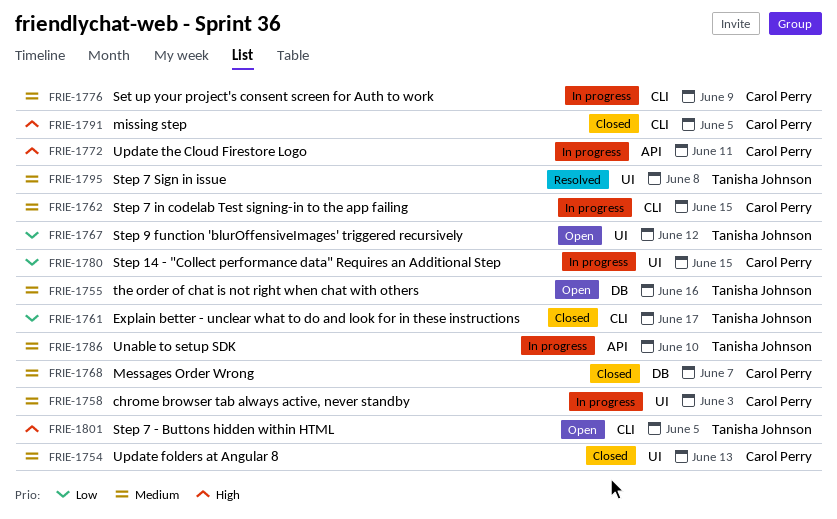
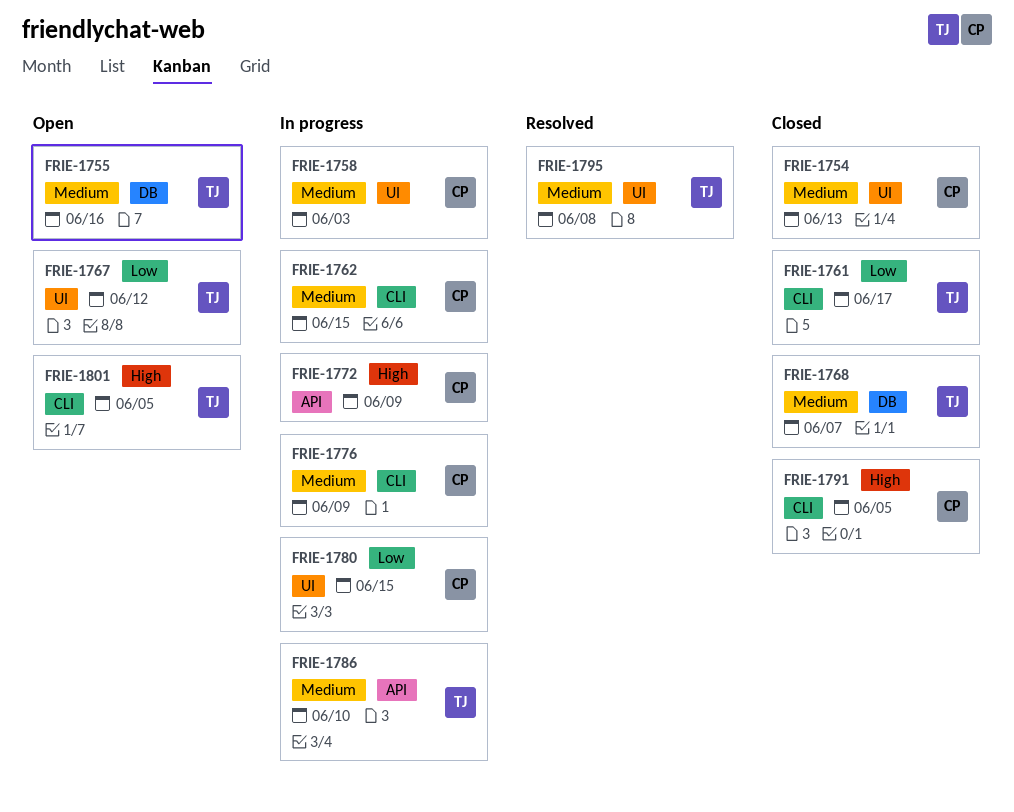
FRIE-1768, owner: Carol Perry -> Tanisha Johnson
FRIE-1772, due: Jun 11 -> Jun 9

